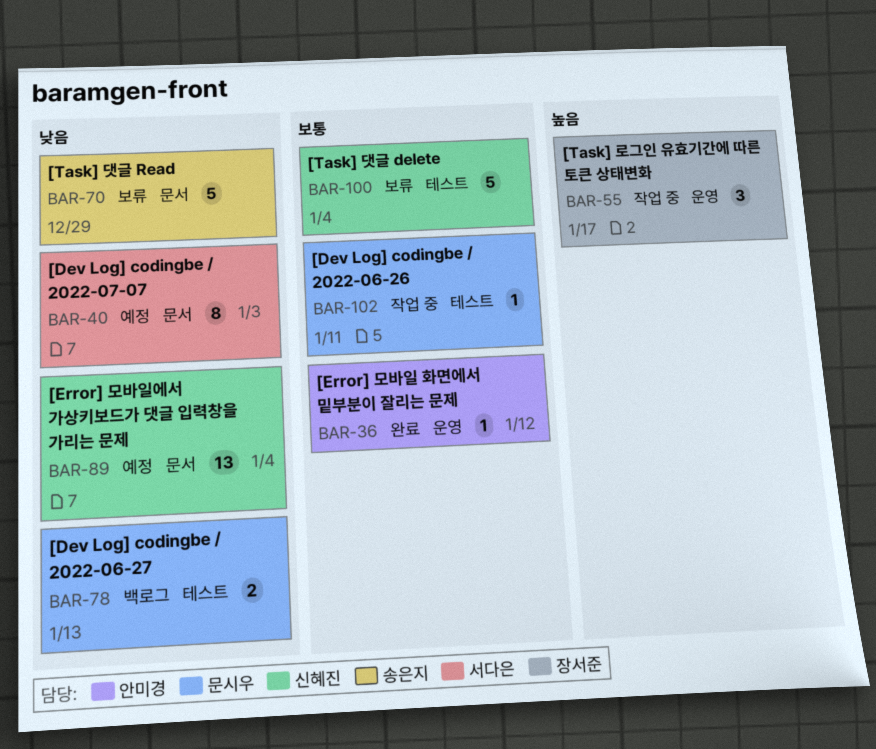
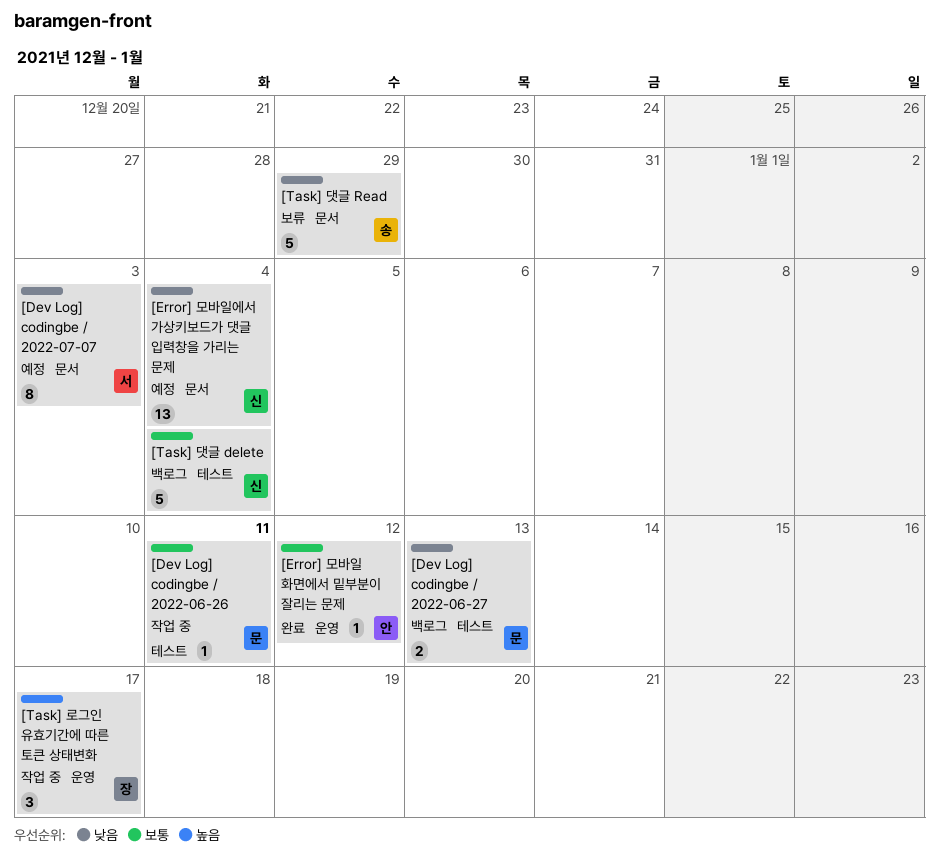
[Task] 댓글 delete, status: 보류 -> 백로그

